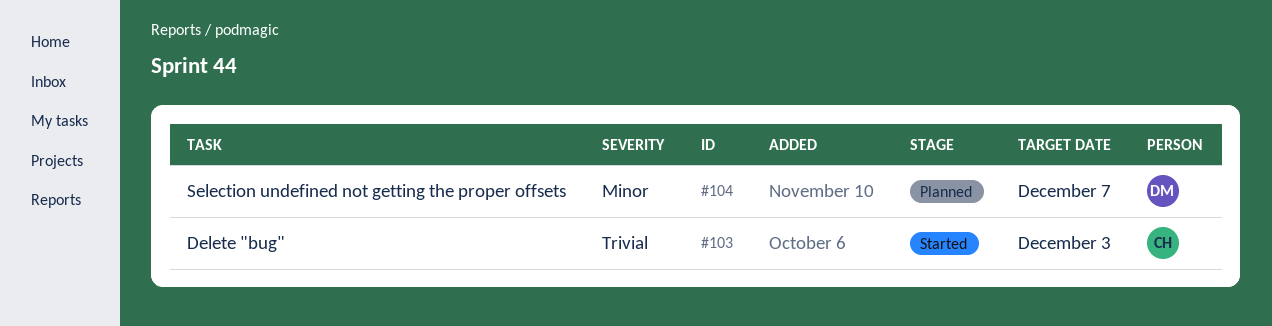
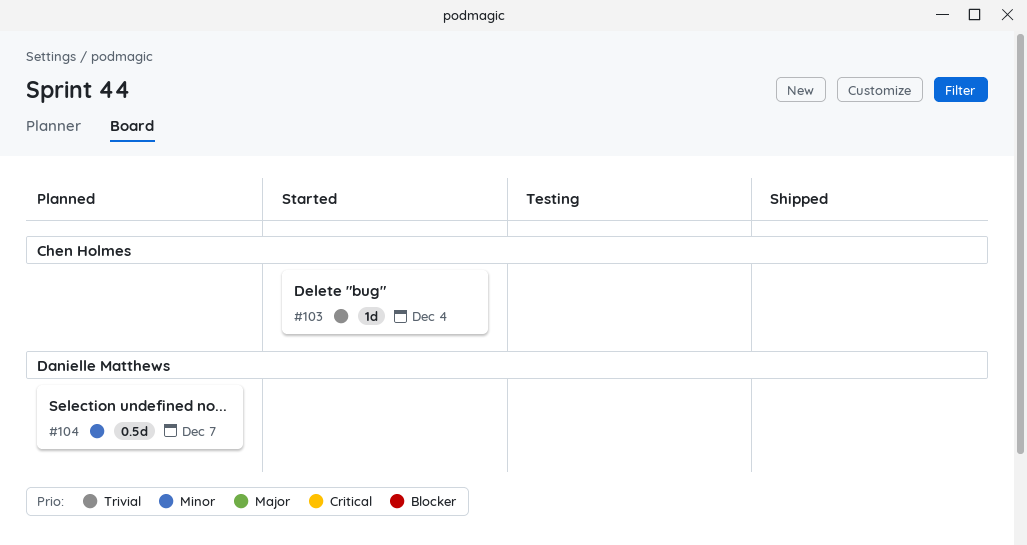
#103, due: Dec 3 -> Dec 4

